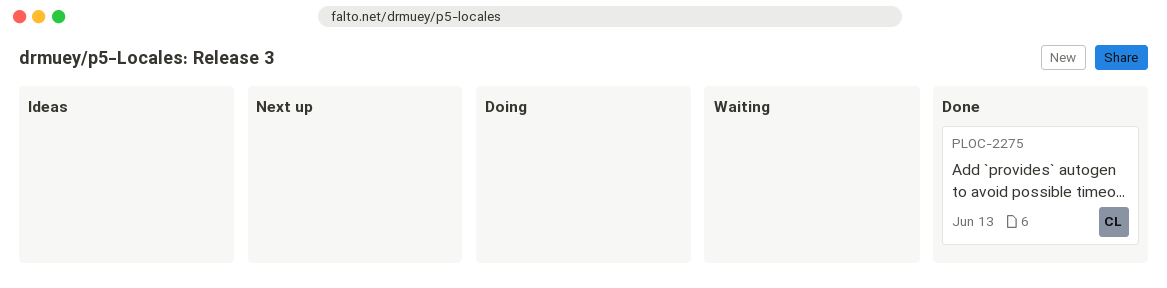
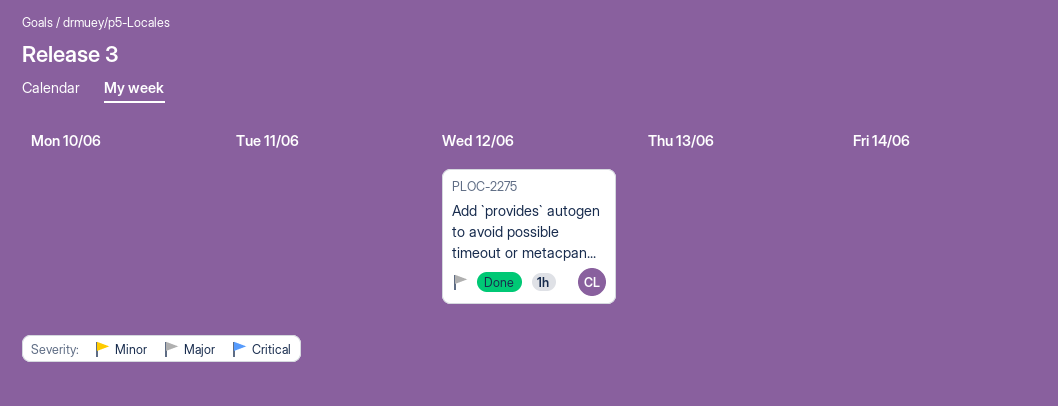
PLOC-2275, due: Jun 13 -> Jun 12

